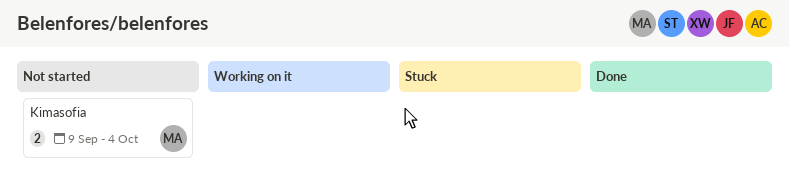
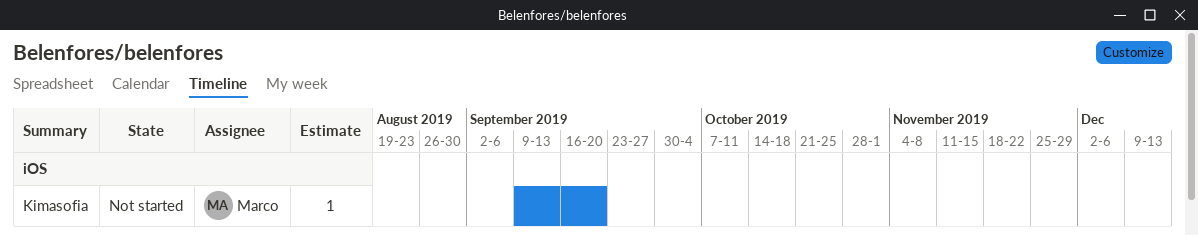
Kimasofia, estimate: 2 -> 1
Kimasofia, due: Oct 4 -> Sep 20

